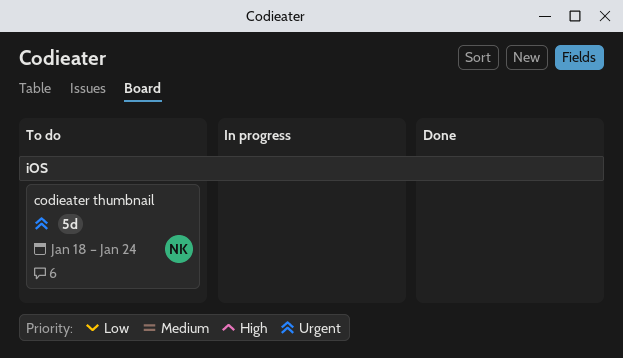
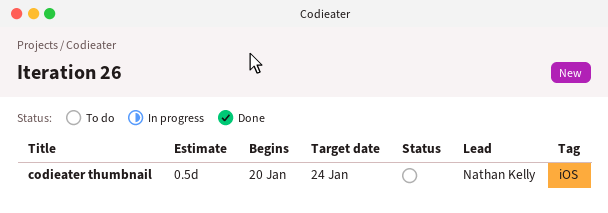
codieater thumbnail, estimate: 5d -> 0.5d
codieater thumbnail, start: Jan 18 -> Jan 20

